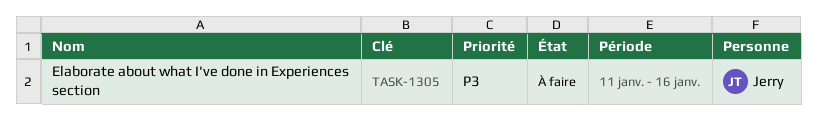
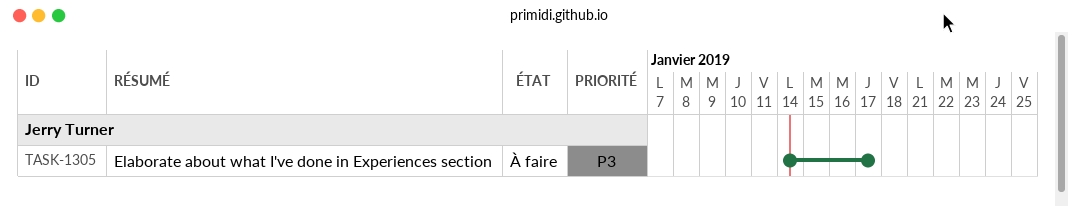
TASK-1305, start: Jan 11 -> Jan 14
TASK-1305, due: Jan 16 -> Jan 17

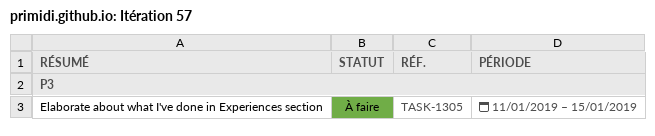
TASK-1305, start: Jan 14 -> Jan 11
TASK-1305, due: Jan 17 -> Jan 15

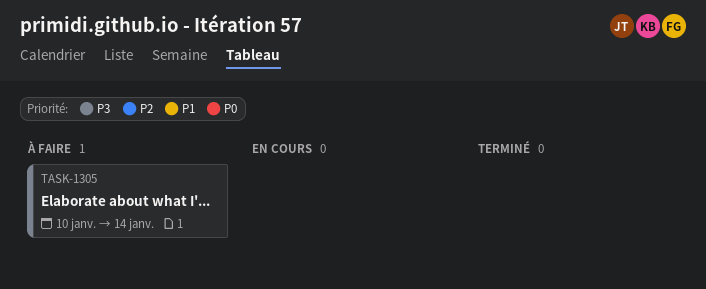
TASK-1305, start: Jan 11 -> Jan 10
TASK-1305, due: Jan 15 -> Jan 14

